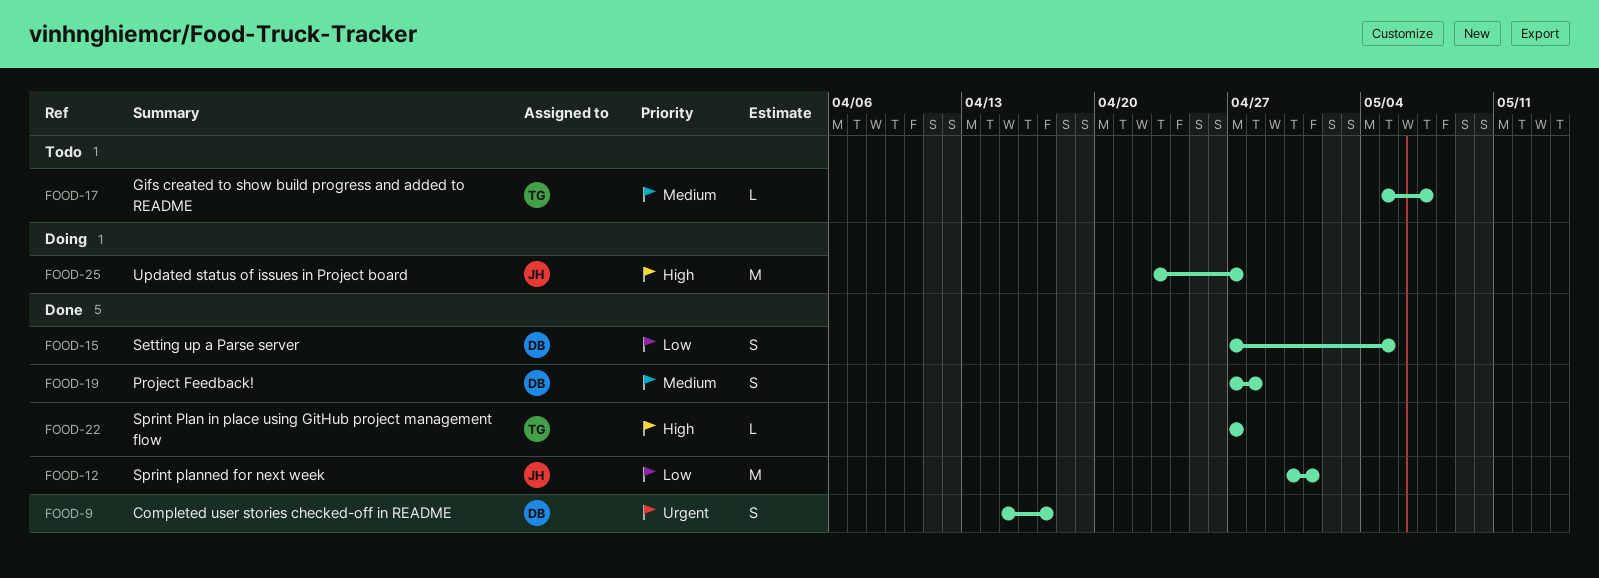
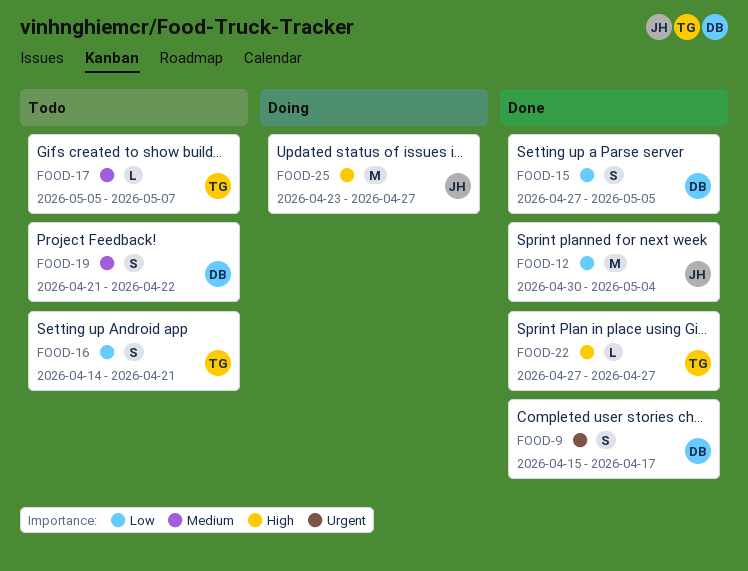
FOOD-12, due: May 1 -> May 4
FOOD-16: none -> present
FOOD-19, status: Done -> Todo
FOOD-19, start: Apr 27 -> Apr 21
FOOD-19, due: Apr 28 -> Apr 22

